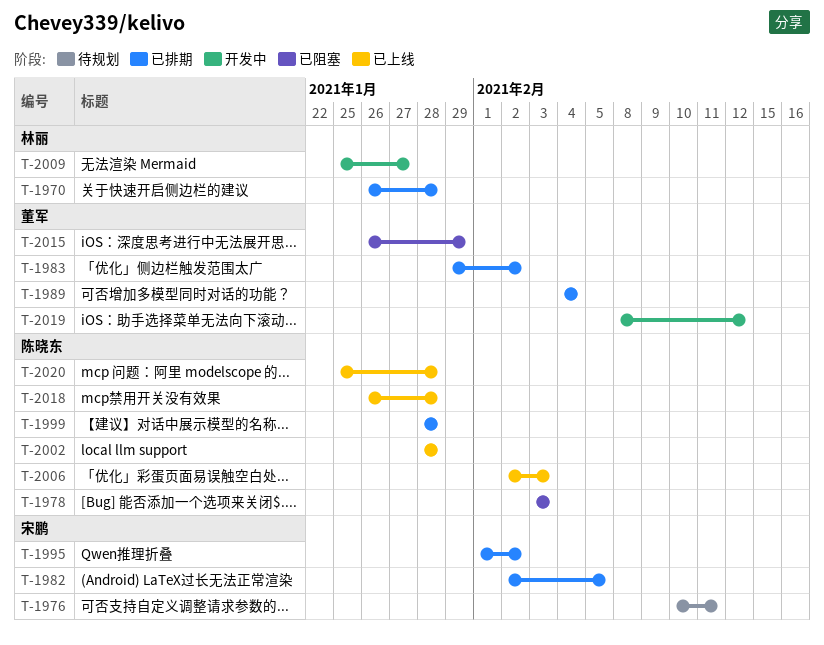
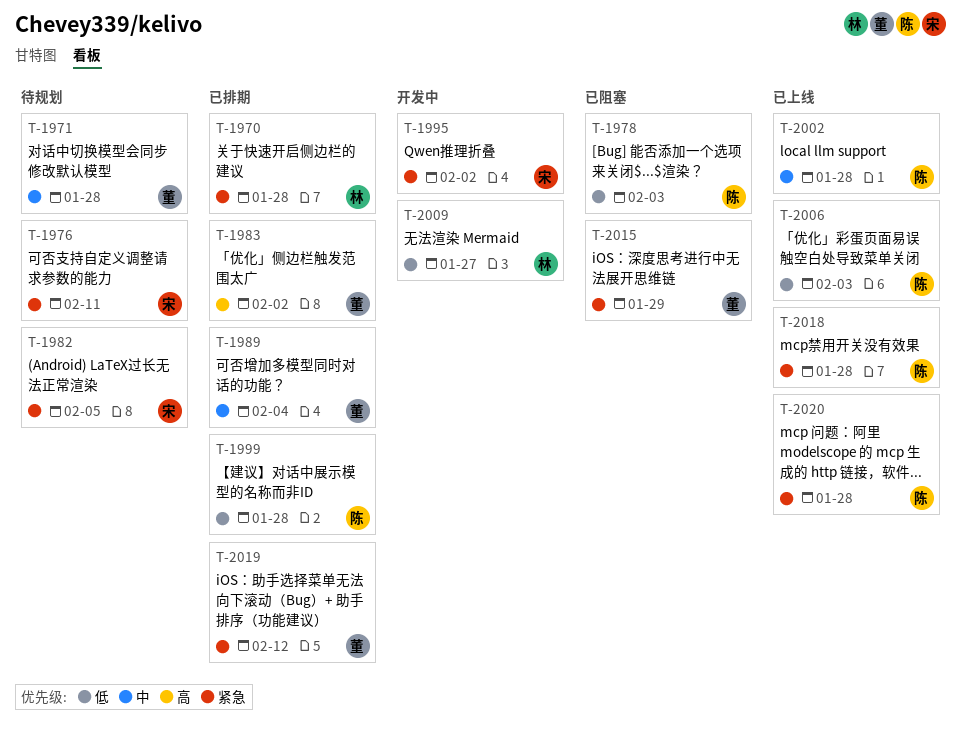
T-1971: none -> present
T-1982, status: 已排期 -> 待规划
T-1995, status: 已排期 -> 开发中
T-2019, status: 开发中 -> 已排期

